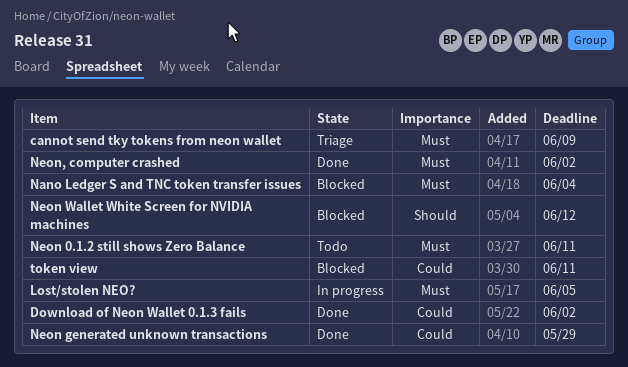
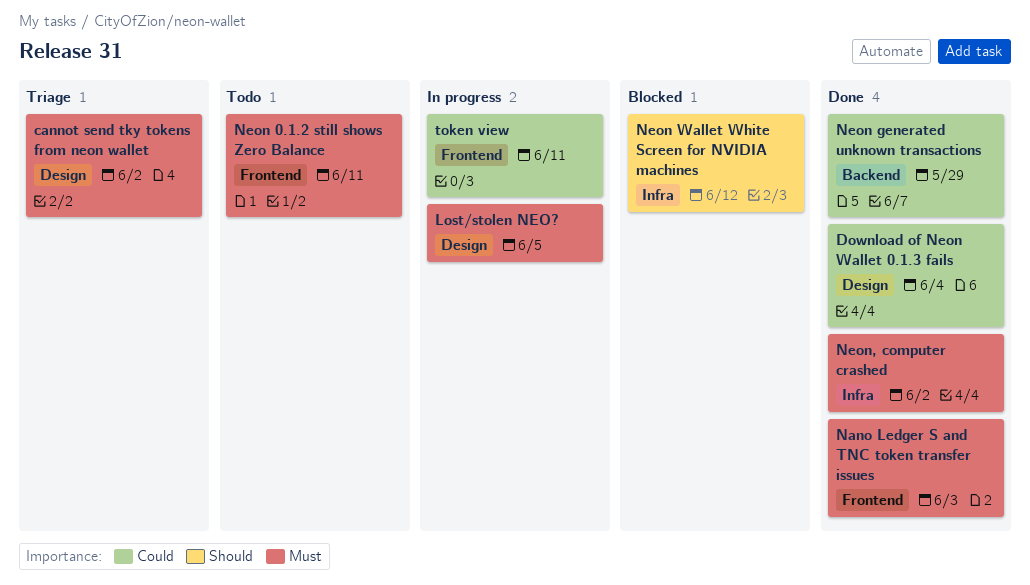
cannot send tky tokens from neon wallet, due: Jun 9 -> Jun 2
Download of Neon Wallet 0.1.3 fails, due: Jun 2 -> Jun 4
Nano Ledger S and TNC token transfer issues, status: Blocked -> Done
Nano Ledger S and TNC token transfer issues, due: Jun 4 -> Jun 3
token view, status: Blocked -> In progress

